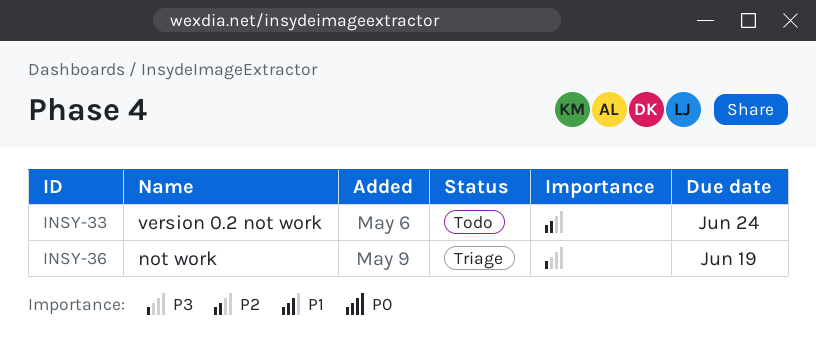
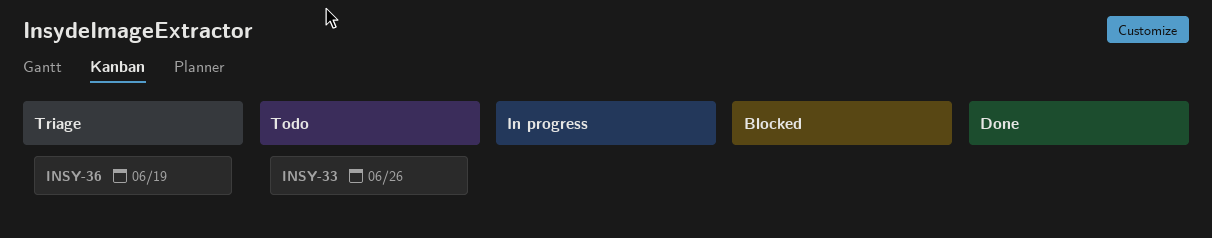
INSY-33, due: Jun 24 -> Jun 26

